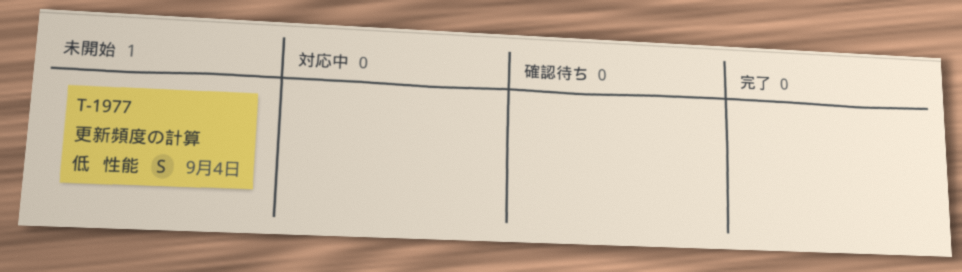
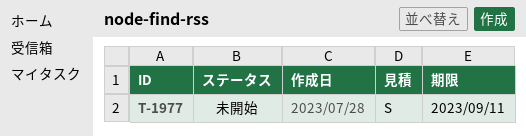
T-1977, due: Sep 4 -> Sep 11

